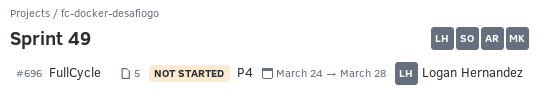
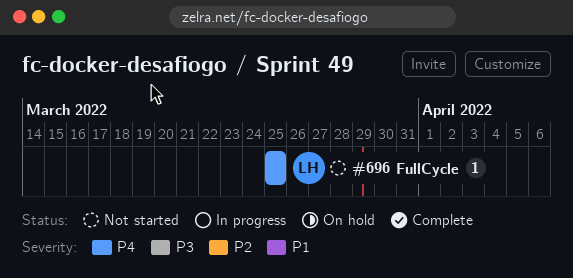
#696, start: Mar 24 -> Mar 25
#696, due: Mar 28 -> Mar 25

